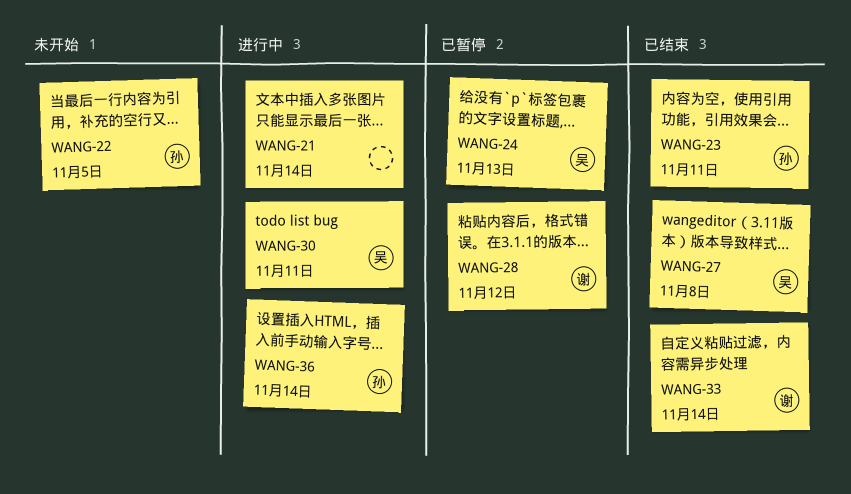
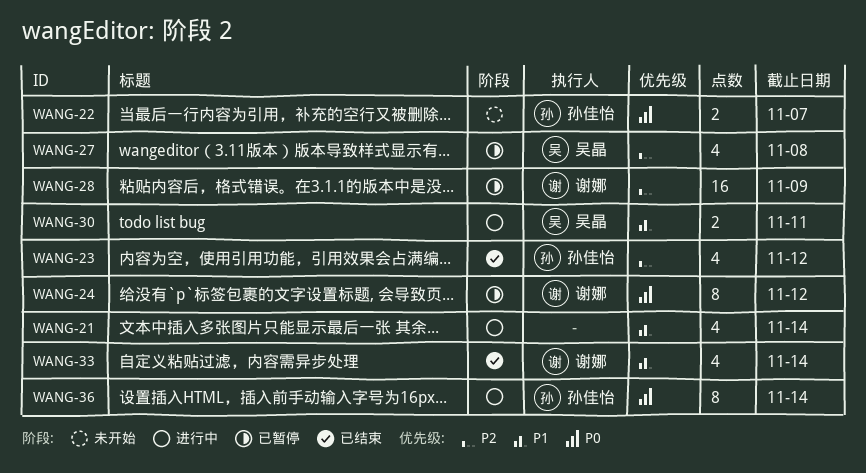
WANG-22, due: Nov 5 -> Nov 7
WANG-23, due: Nov 11 -> Nov 12
WANG-24, owner: 吴晶 -> 谢娜
WANG-24, due: Nov 13 -> Nov 12
WANG-27, status: 已结束 -> 已暂停
WANG-28, due: Nov 12 -> Nov 9

